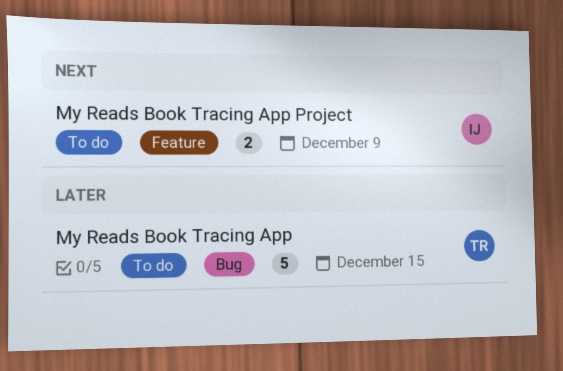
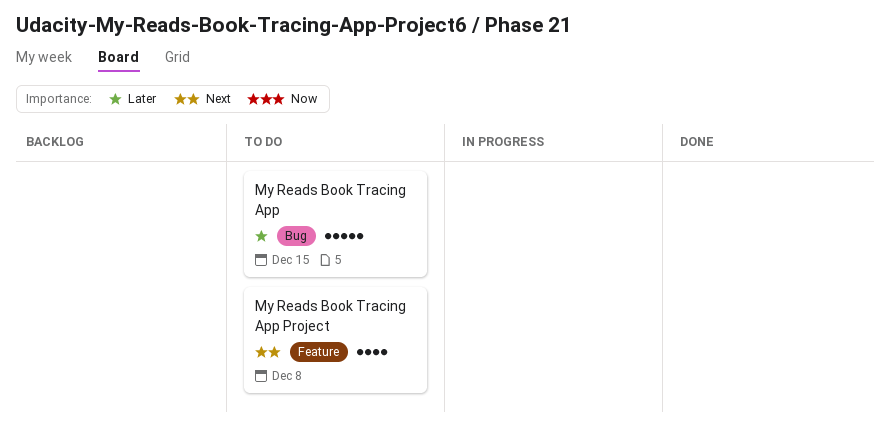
My Reads Book Tracing App Project, estimate: 2 -> 4
My Reads Book Tracing App Project, due: Dec 9 -> Dec 8

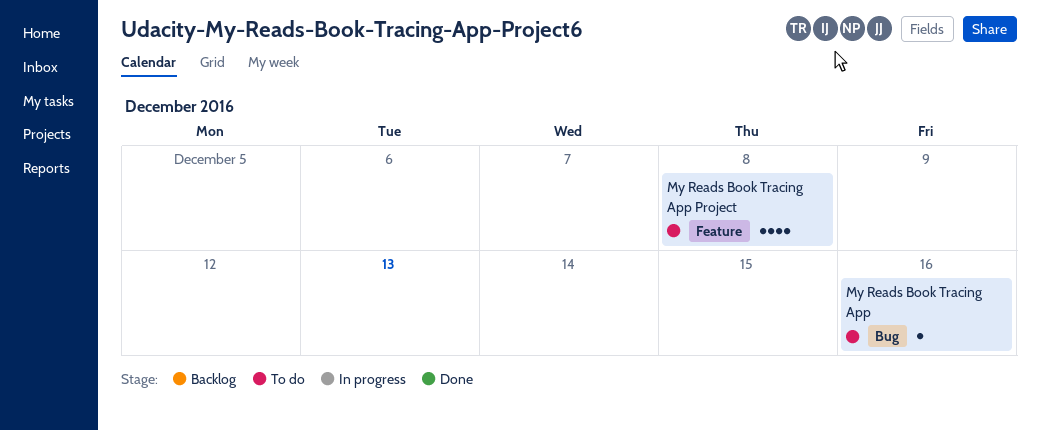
My Reads Book Tracing App, estimate: 5 -> 1
My Reads Book Tracing App, due: Dec 15 -> Dec 16

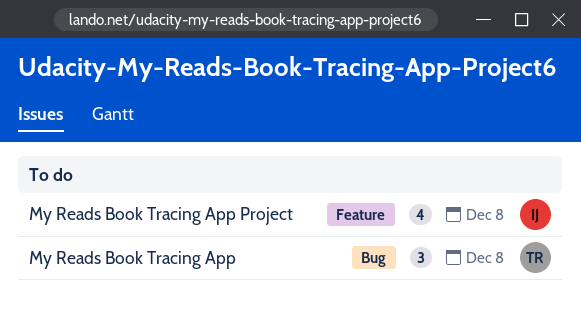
My Reads Book Tracing App, estimate: 1 -> 3
My Reads Book Tracing App, due: Dec 16 -> Dec 8

